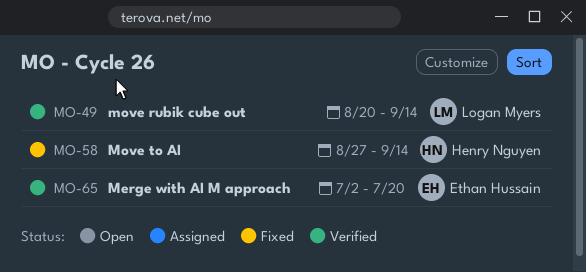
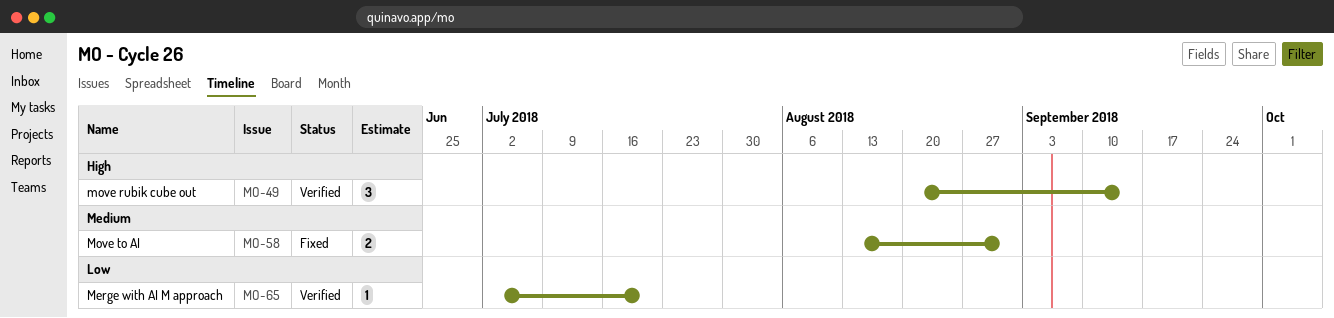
MO-58, start: Aug 27 -> Aug 13
MO-58, due: Sep 14 -> Aug 31

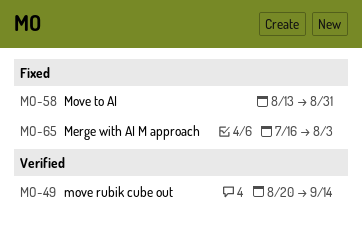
MO-65, status: Verified -> Fixed
MO-65, start: Jul 2 -> Jul 16
MO-65, due: Jul 20 -> Aug 3

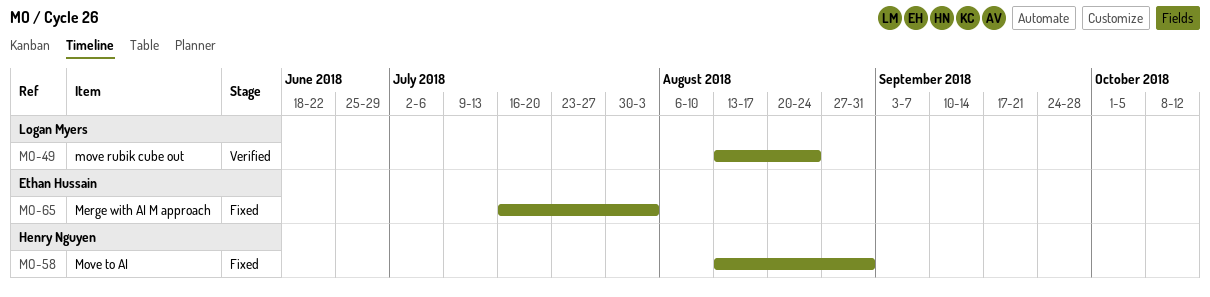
MO-49, start: Aug 20 -> Aug 13
MO-49, due: Sep 14 -> Aug 24

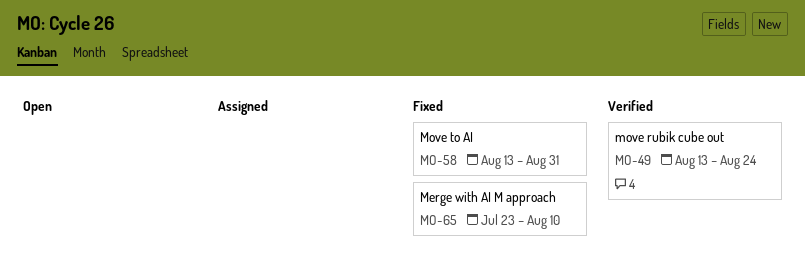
MO-65, start: Jul 16 -> Jul 23
MO-65, due: Aug 3 -> Aug 10

